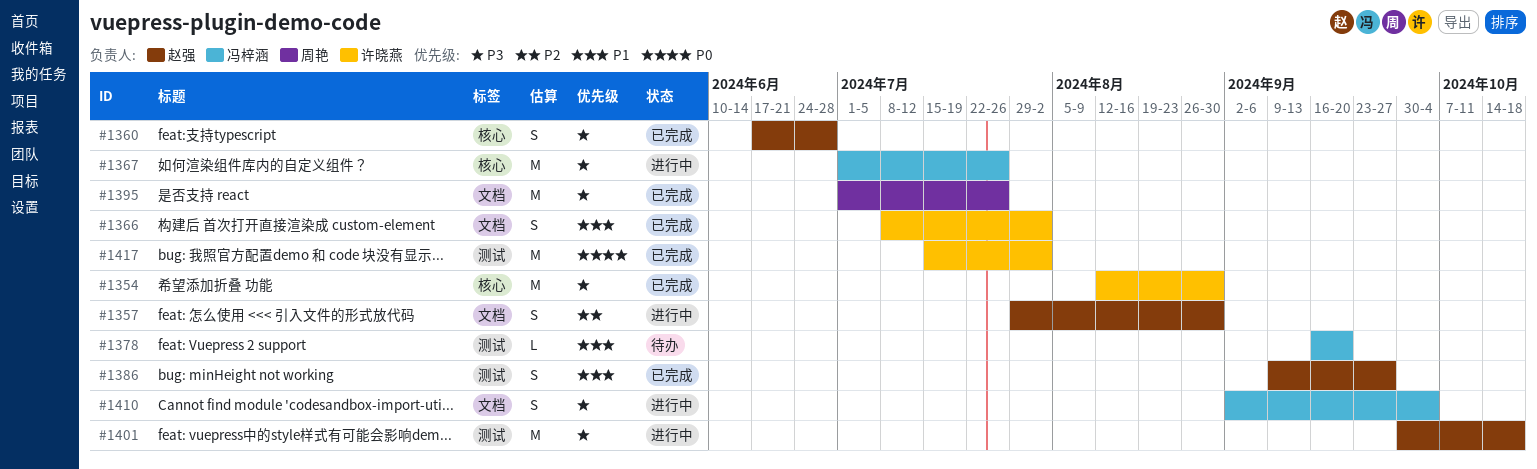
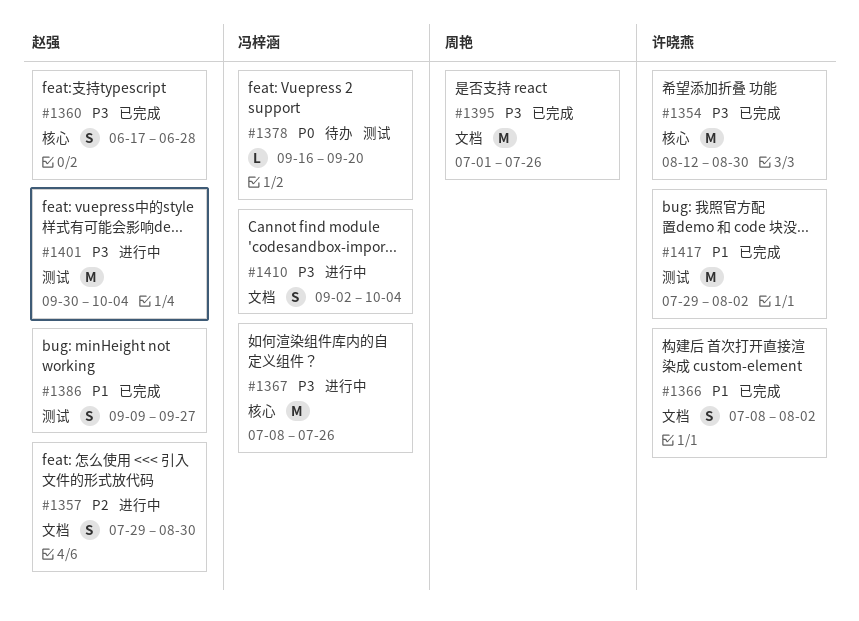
#1367, start: Jul 1 -> Jul 8
#1378, priority: P1 -> P0
#1401, due: Oct 18 -> Oct 4
#1417, priority: P0 -> P1
#1417, start: Jul 15 -> Jul 29

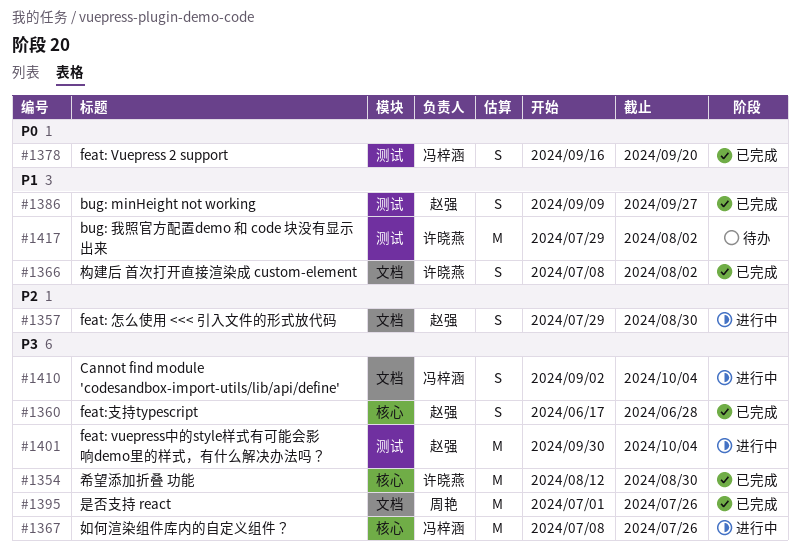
#1378, status: 待办 -> 已完成
#1378, estimate: L -> S
#1417, status: 已完成 -> 待办

